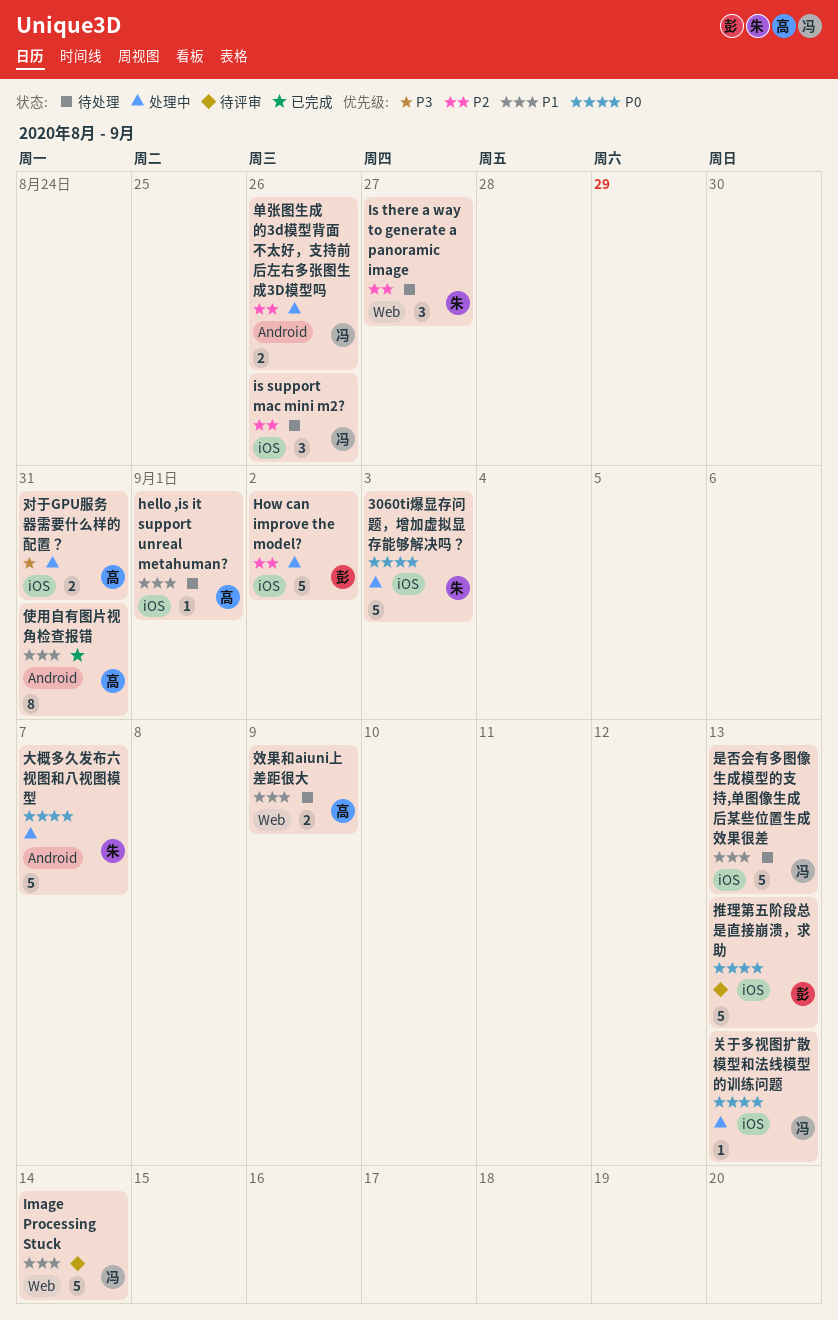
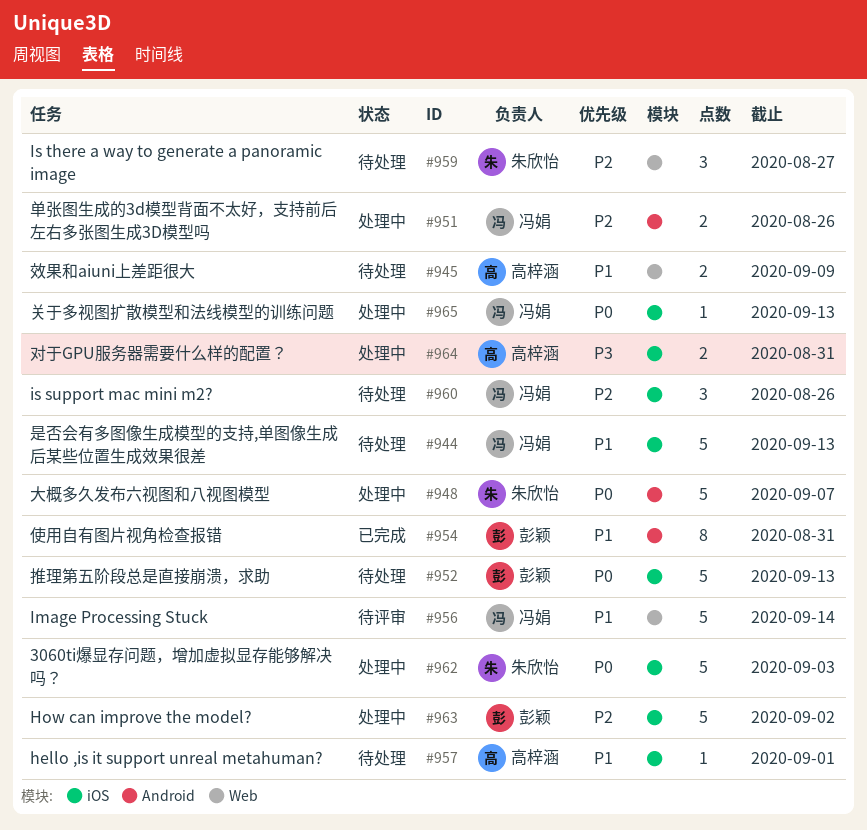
使用自有图片视角检查报错, owner: 高梓涵 -> 彭颖
推理第五阶段总是直接崩溃，求助, status: 待评审 -> 待处理

